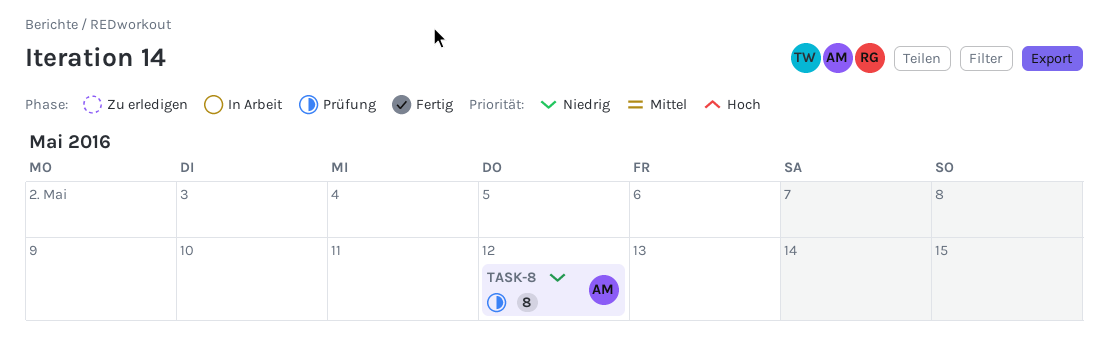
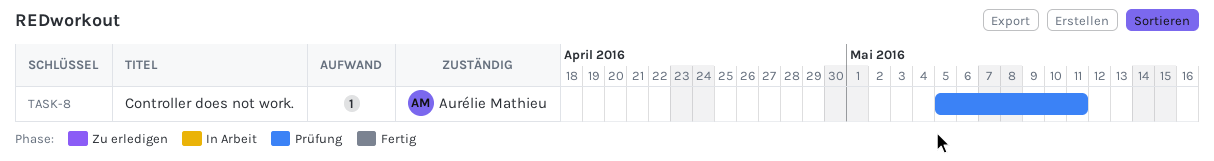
TASK-8, estimate: 8 -> 1
TASK-8, due: May 12 -> May 11

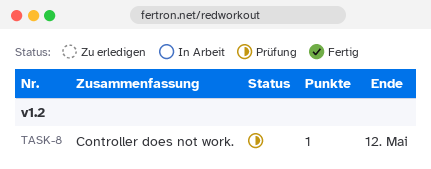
TASK-8, due: May 11 -> May 12

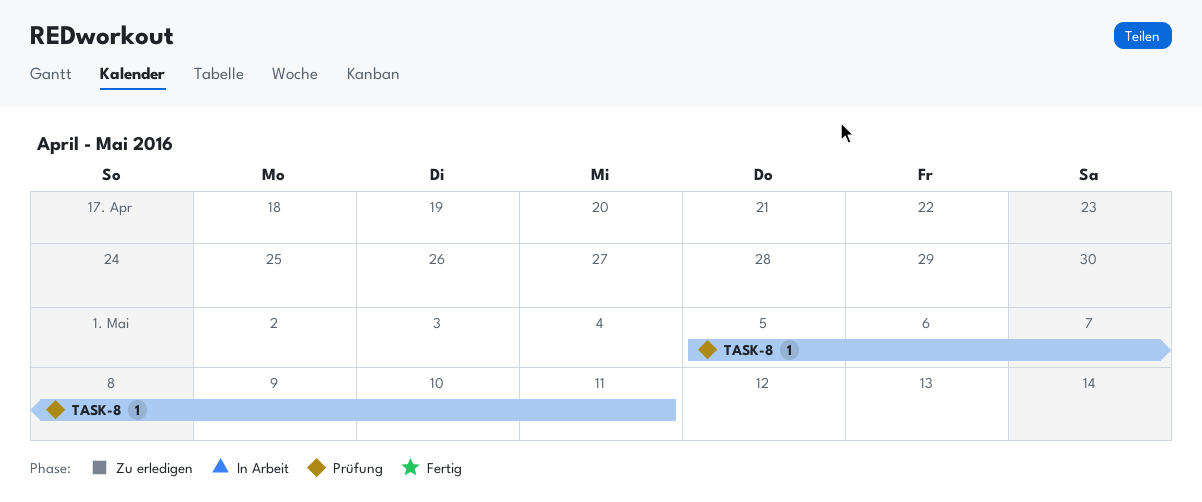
TASK-8, due: May 12 -> May 11

